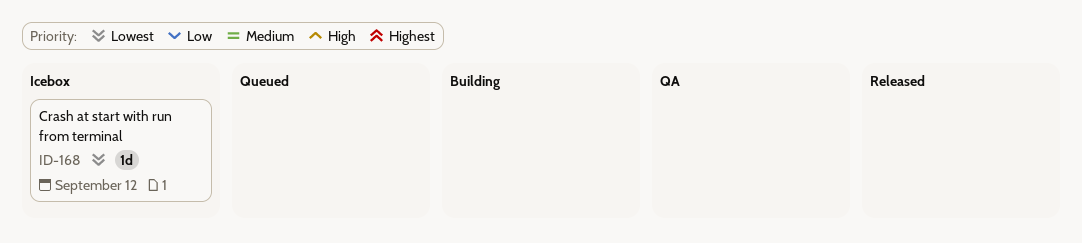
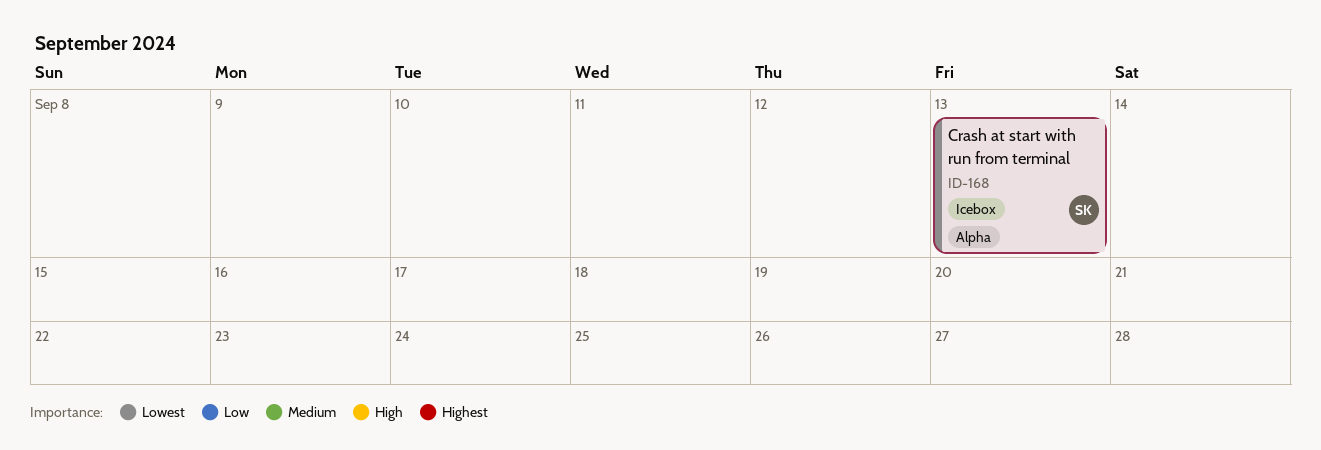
ID-168, due: Sep 12 -> Sep 13

